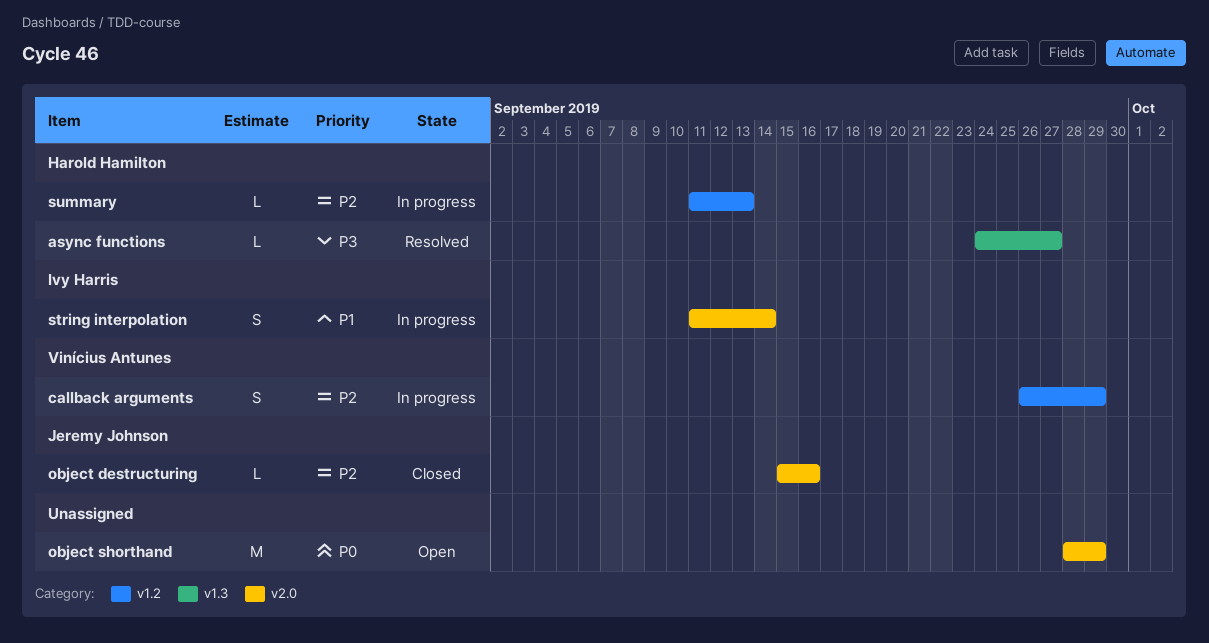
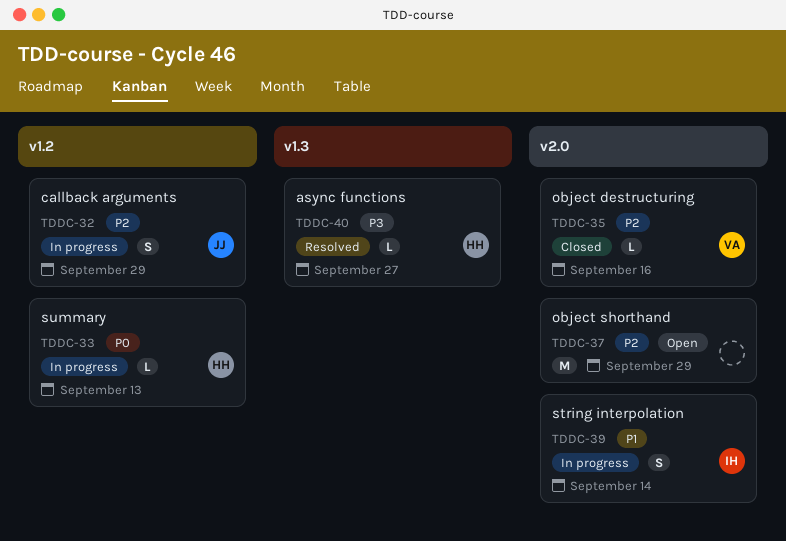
callback arguments, owner: Vinícius Antunes -> Jeremy Johnson
object destructuring, owner: Jeremy Johnson -> Vinícius Antunes
object shorthand, priority: P0 -> P2
summary, priority: P2 -> P0

